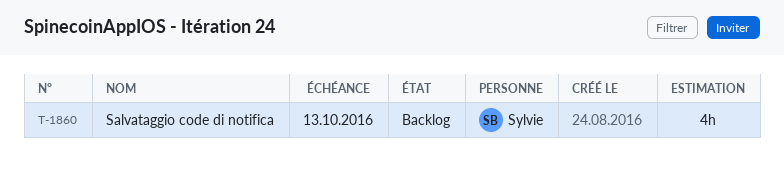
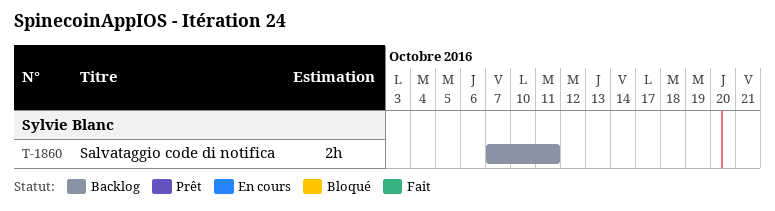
T-1860, estimate: 4h -> 2h
T-1860, due: Oct 13 -> Oct 11

